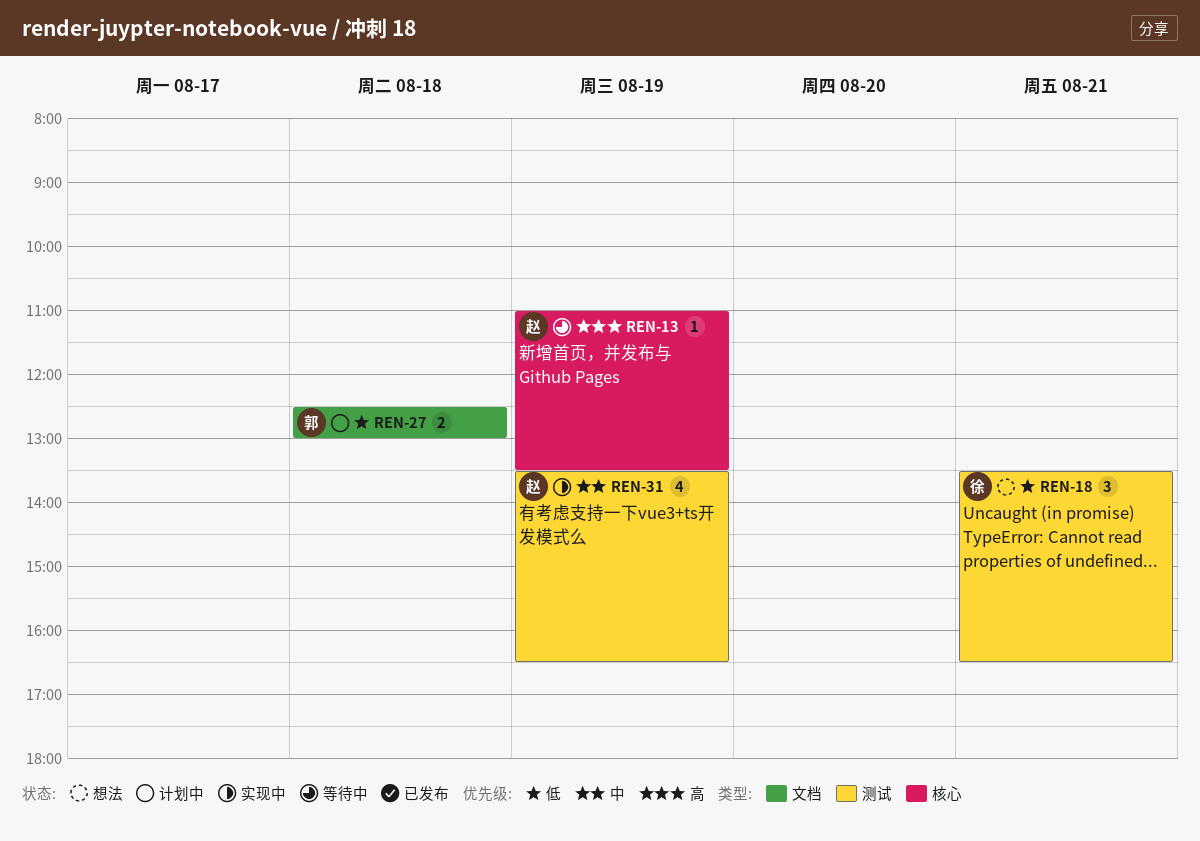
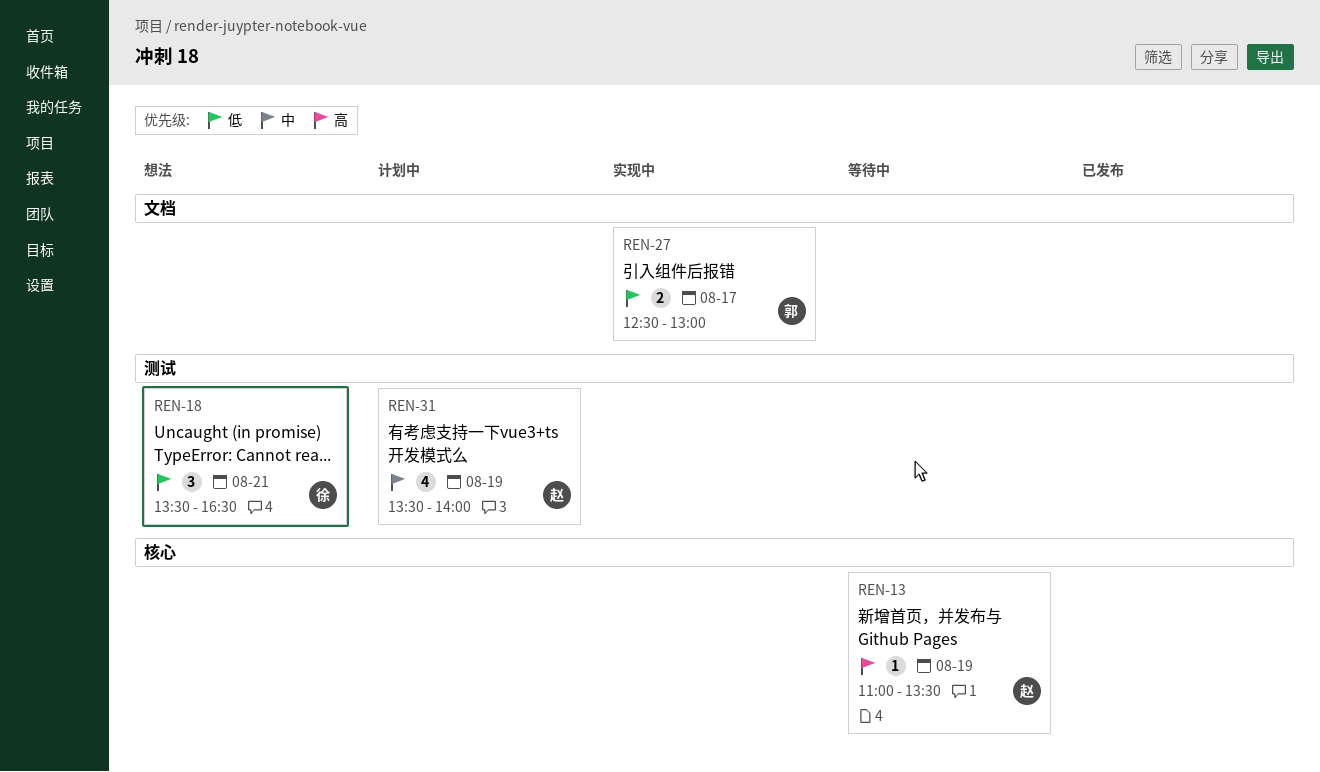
REN-27, status: 计划中 -> 实现中
REN-27, day: Aug 18 -> Aug 17
REN-31, status: 实现中 -> 计划中
REN-31, ends: 16:30 -> 14:00

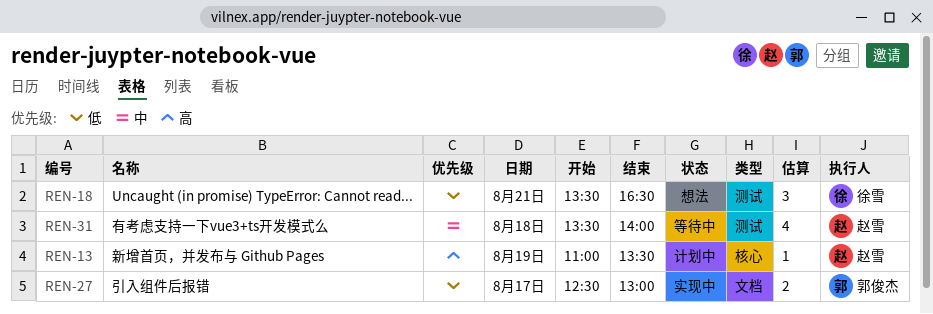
REN-13, status: 等待中 -> 计划中
REN-31, status: 计划中 -> 等待中
REN-31, day: Aug 19 -> Aug 18

